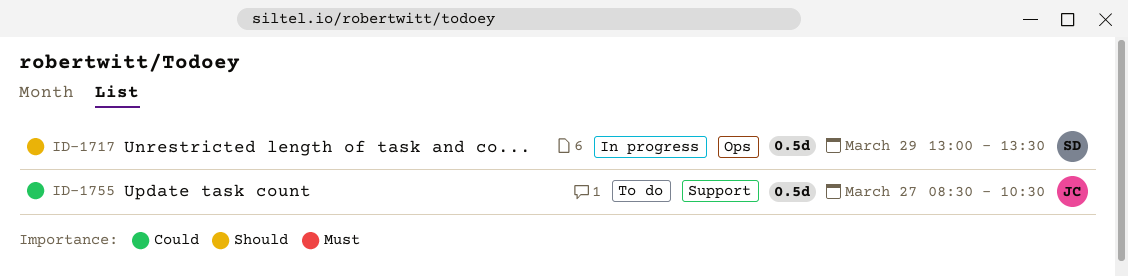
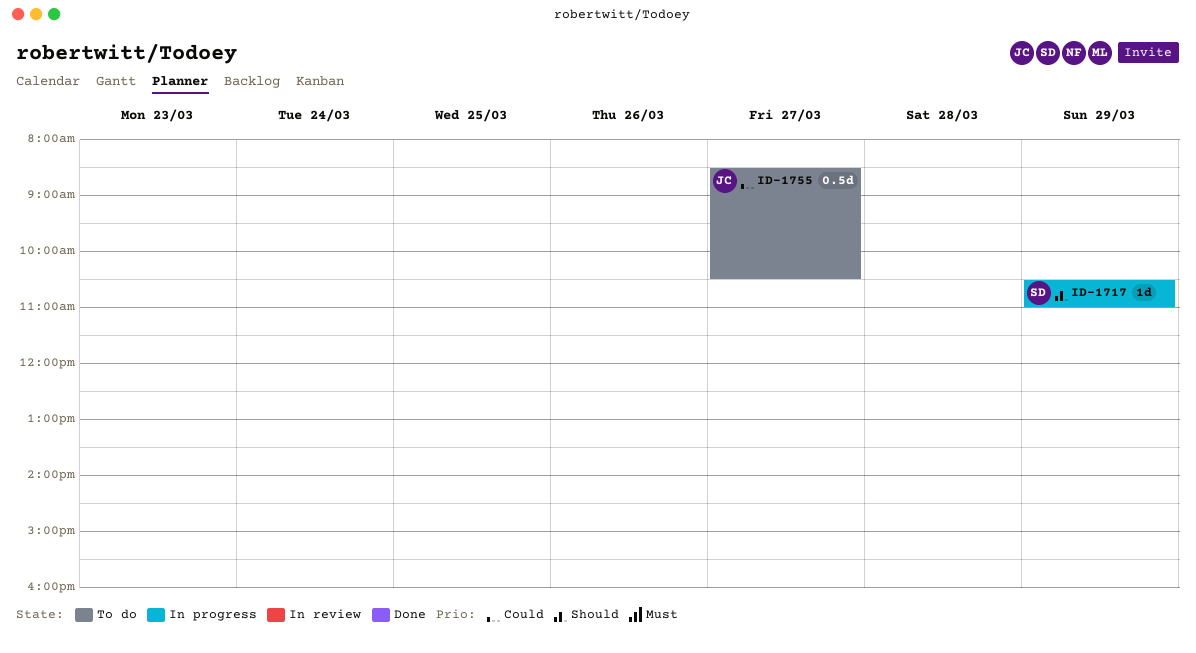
ID-1717, estimate: 0.5d -> 1d
ID-1717, begins: 13:00 -> 10:30
ID-1717, ends: 13:30 -> 11:00

